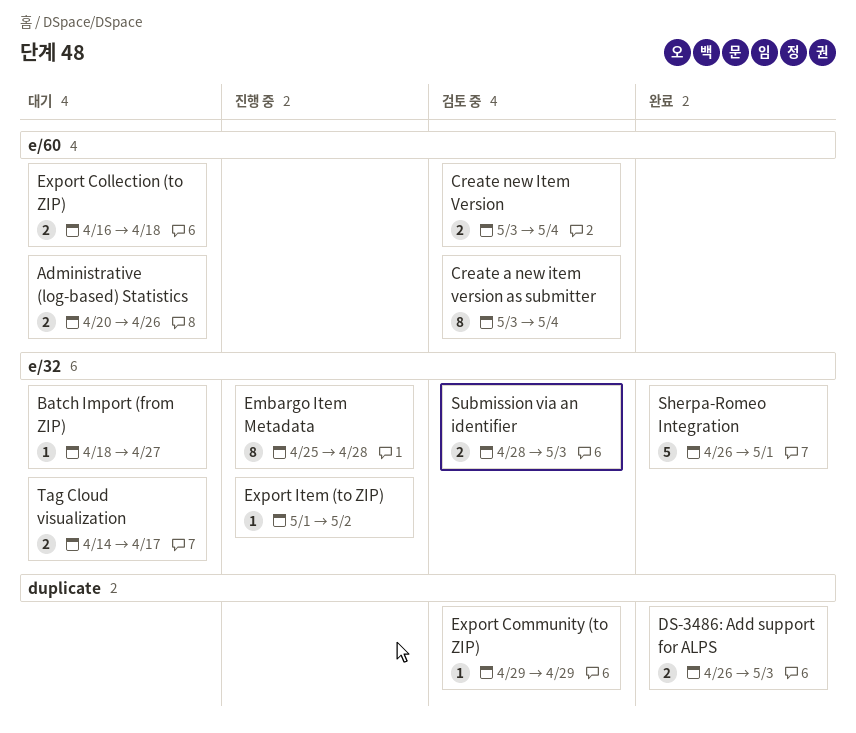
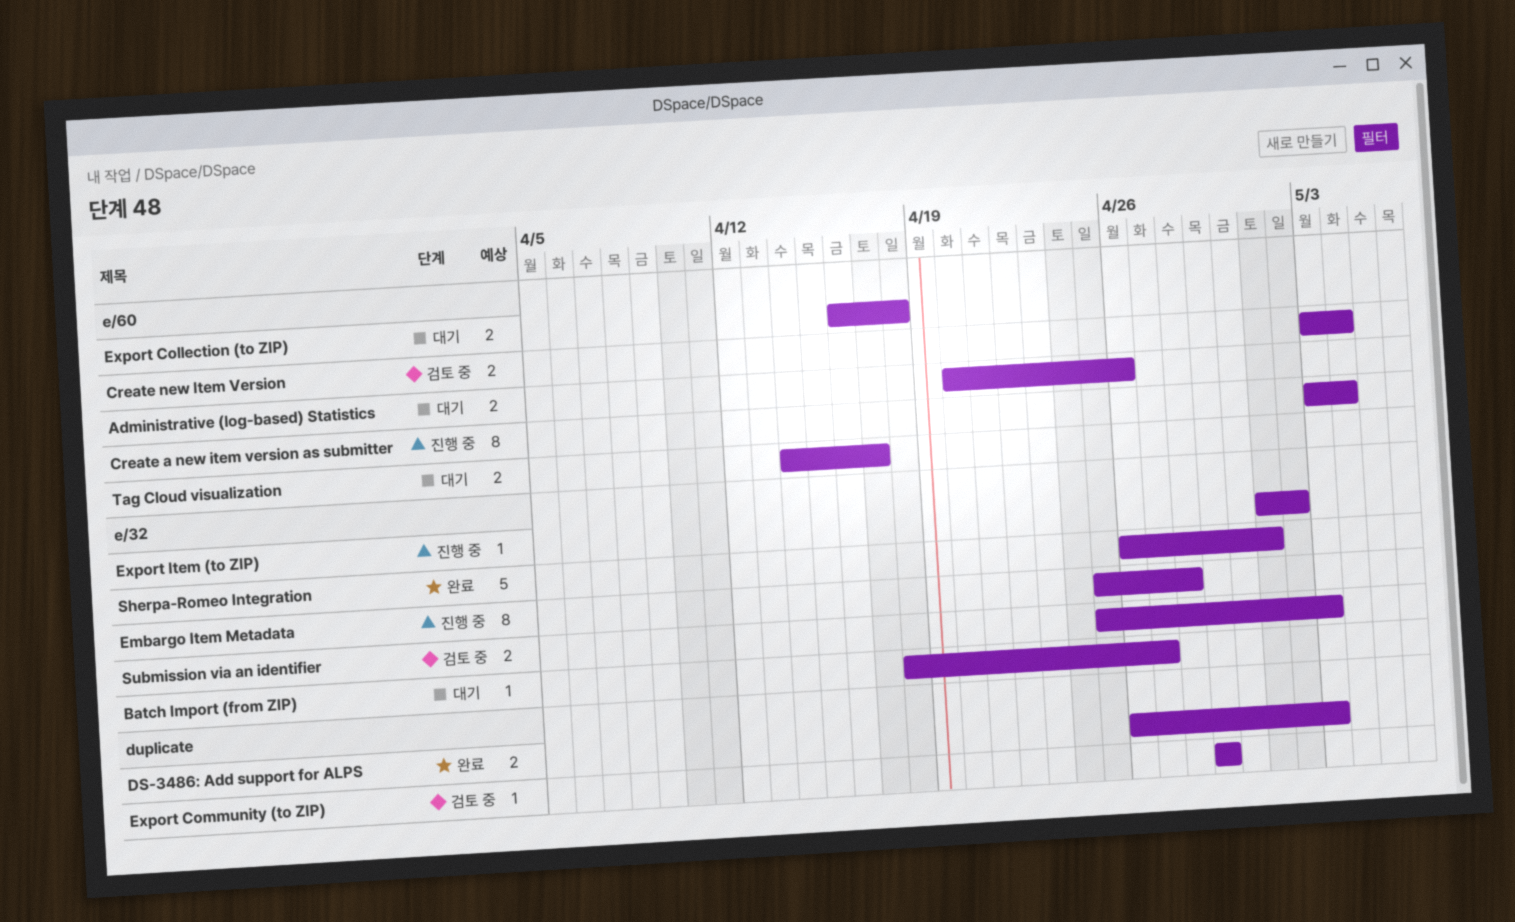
Create a new item version as submitter, status: 검토 중 -> 진행 중
Submission via an identifier, start: Apr 28 -> Apr 25
Tag Cloud visualization, label: e/32 -> e/60

